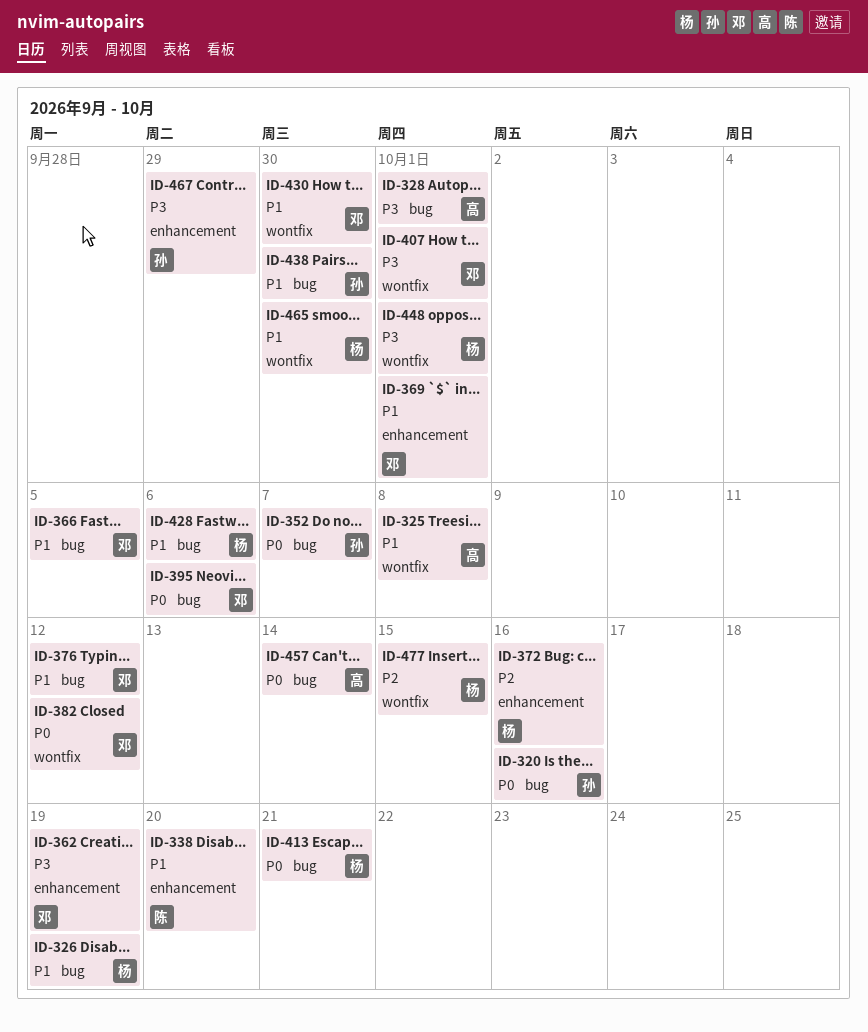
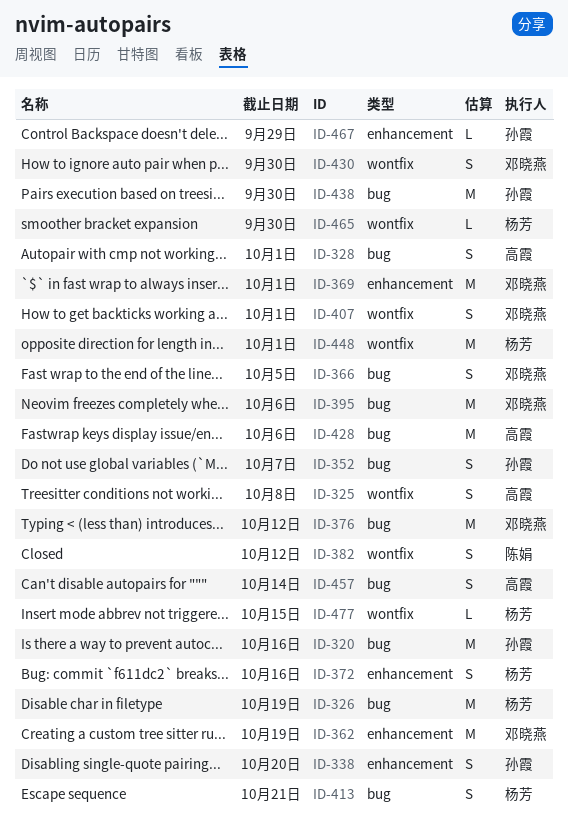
ID-338, owner: 陈娟 -> 孙霞
ID-382, owner: 邓晓燕 -> 陈娟
ID-428, owner: 杨芳 -> 高霞

